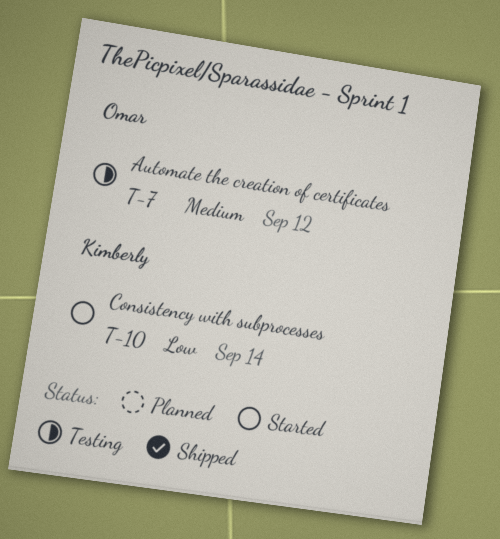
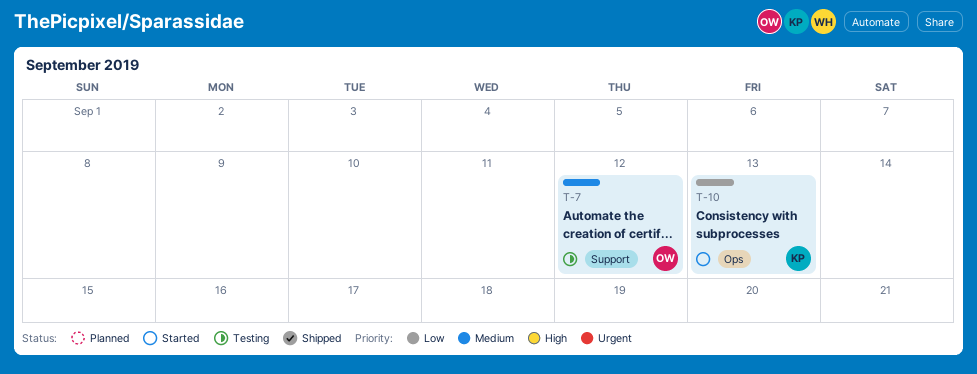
T-10, due: Sep 14 -> Sep 13

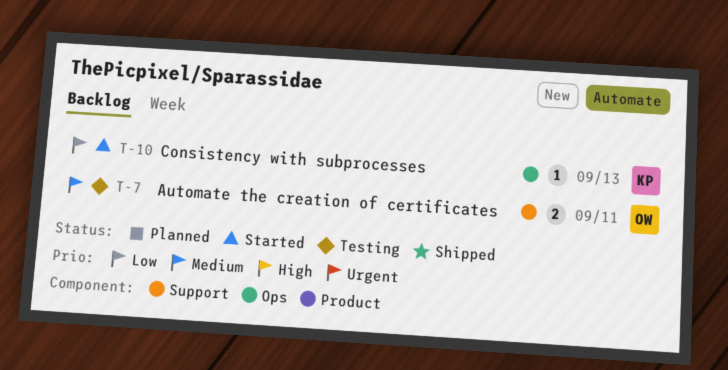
T-7, due: Sep 12 -> Sep 11

